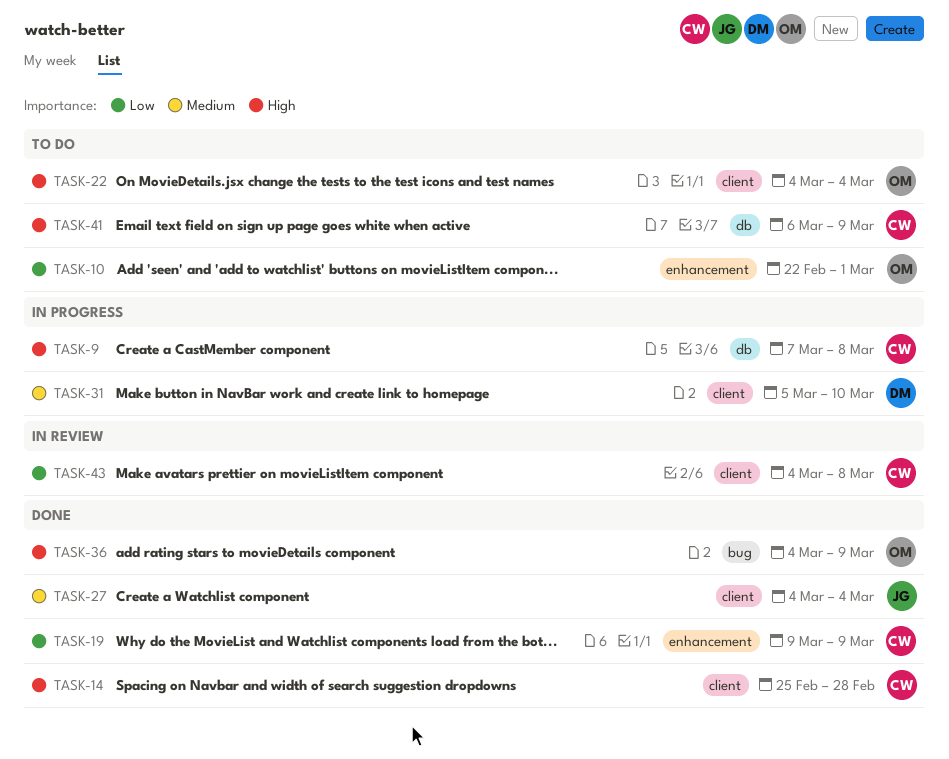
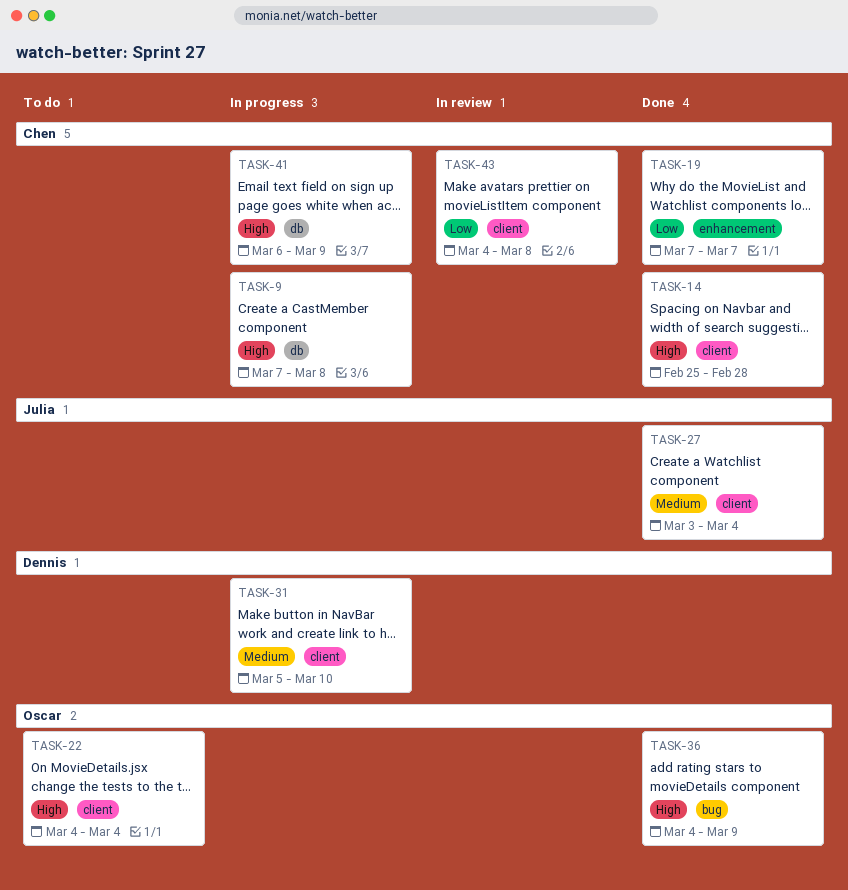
TASK-10: present -> none
TASK-19, start: Mar 9 -> Mar 7
TASK-19, due: Mar 9 -> Mar 7
TASK-27, start: Mar 4 -> Mar 3
TASK-41, status: To do -> In progress

